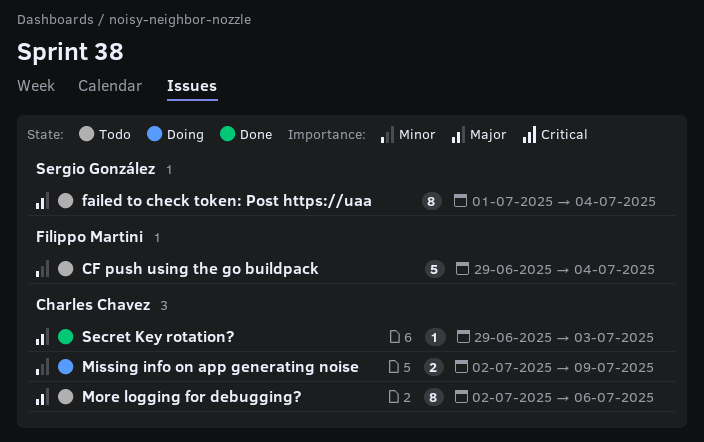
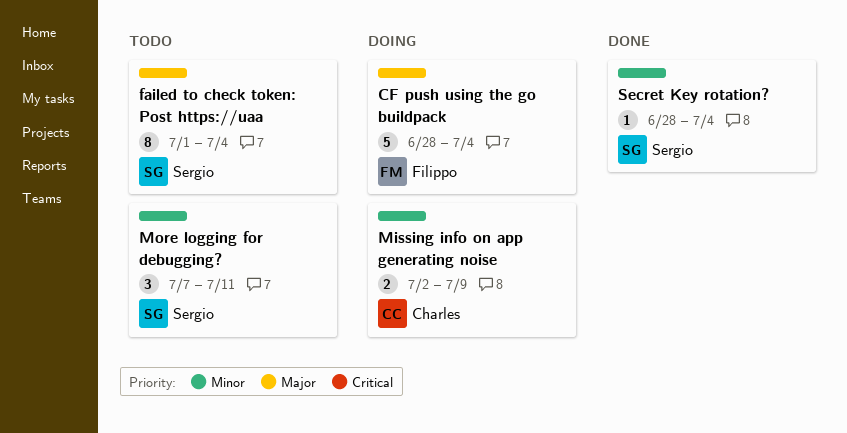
CF push using the go buildpack, status: Todo -> Doing
CF push using the go buildpack, priority: Minor -> Major
CF push using the go buildpack, start: Jun 29 -> Jun 28
More logging for debugging?, owner: Charles Chavez -> Sergio González
More logging for debugging?, priority: Major -> Minor
More logging for debugging?, estimate: 8 -> 3
More logging for debugging?, start: Jul 2 -> Jul 7
More logging for debugging?, due: Jul 6 -> Jul 11
Secret Key rotation?, owner: Charles Chavez -> Sergio González
Secret Key rotation?, priority: Major -> Minor
Secret Key rotation?, start: Jun 29 -> Jun 28
Secret Key rotation?, due: Jul 3 -> Jul 4

